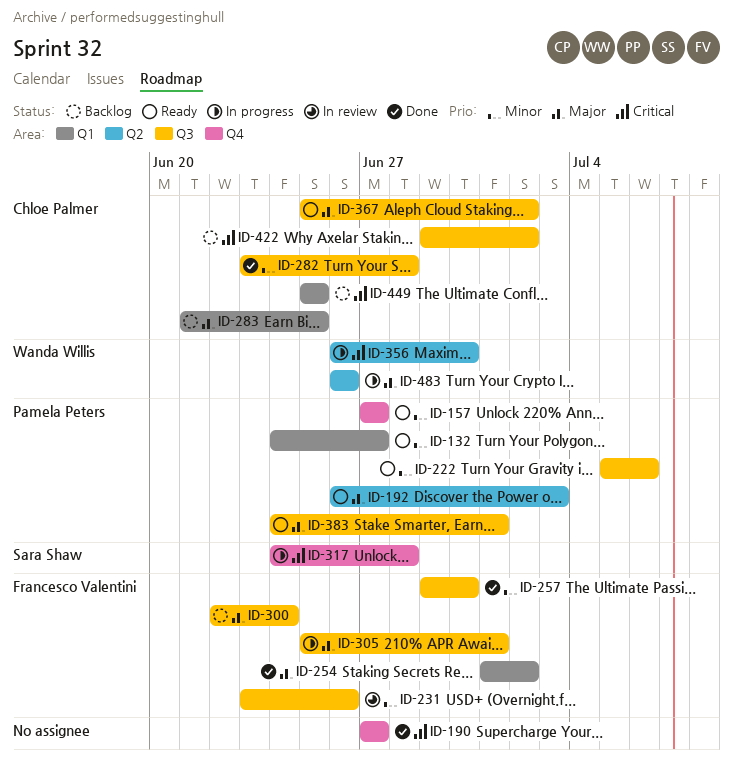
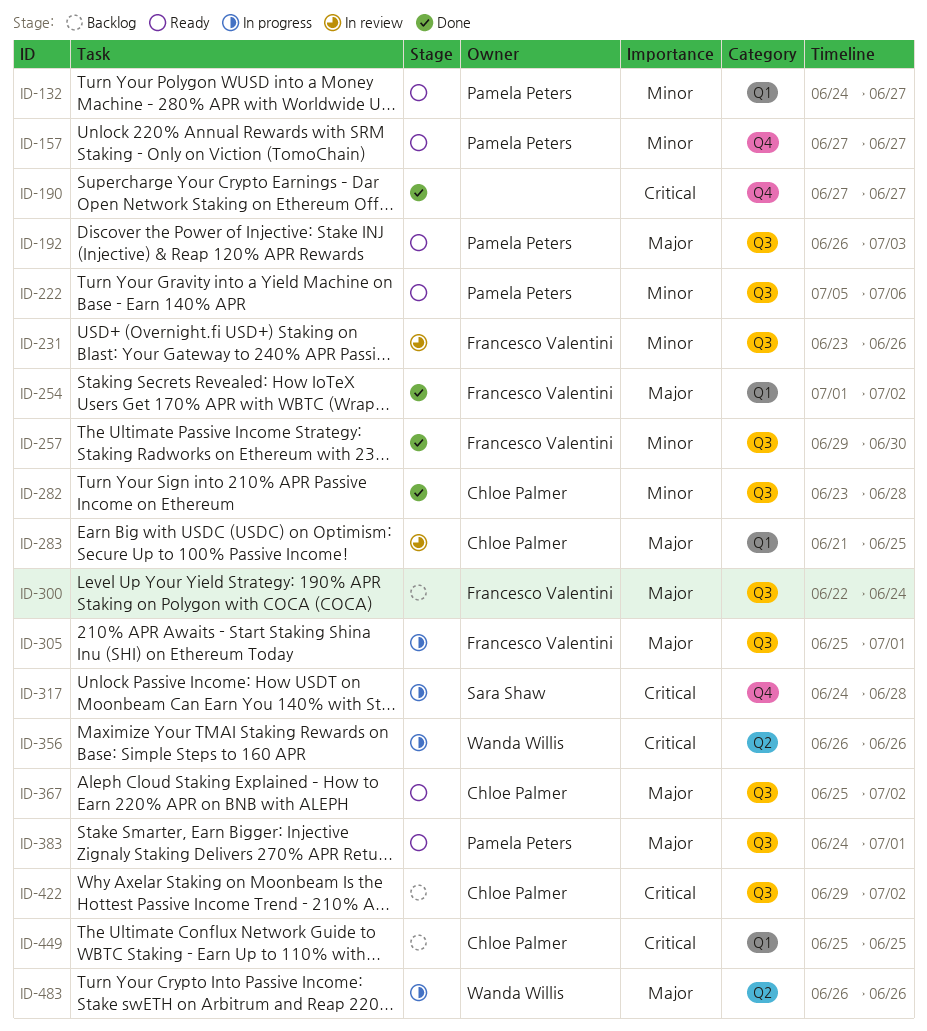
ID-192, label: Q2 -> Q3
ID-283, status: Backlog -> In review
ID-356, due: Jun 30 -> Jun 26

